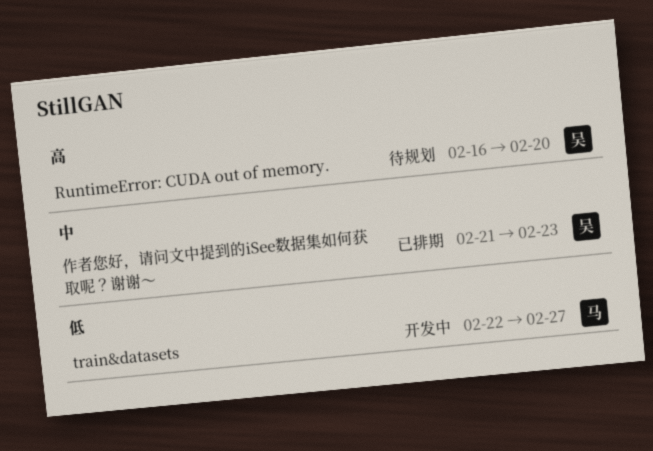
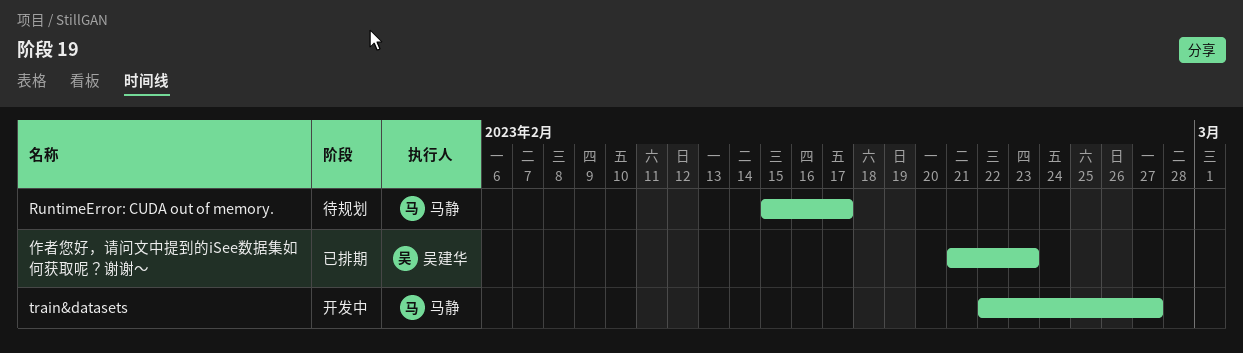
RuntimeError: CUDA out of memory., owner: 吴建华 -> 马静
RuntimeError: CUDA out of memory., start: Feb 16 -> Feb 15
RuntimeError: CUDA out of memory., due: Feb 20 -> Feb 17

